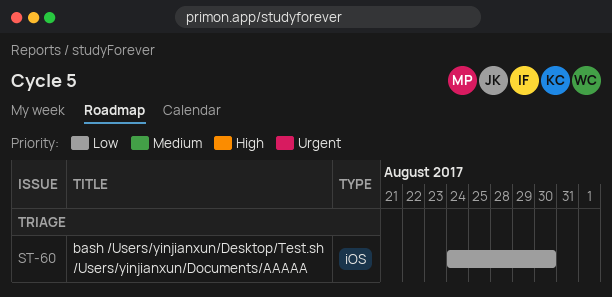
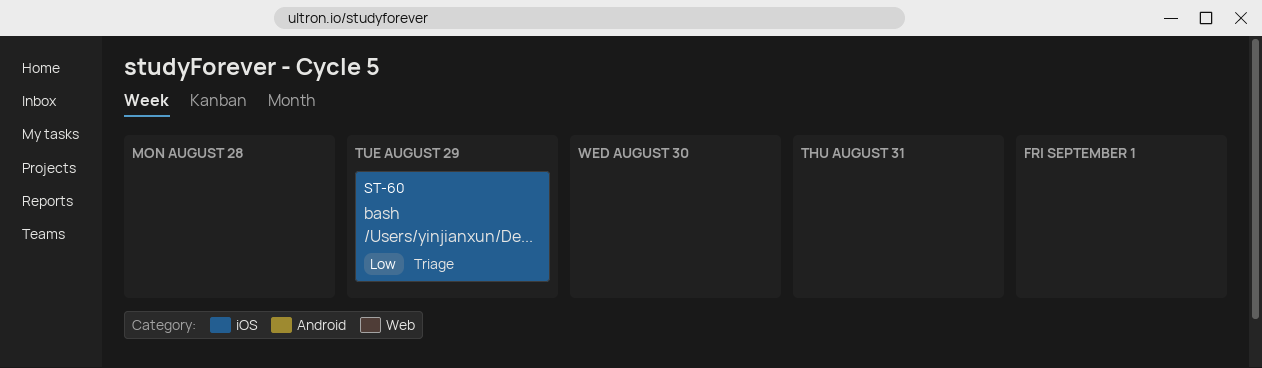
ST-60, due: Aug 30 -> Aug 29

